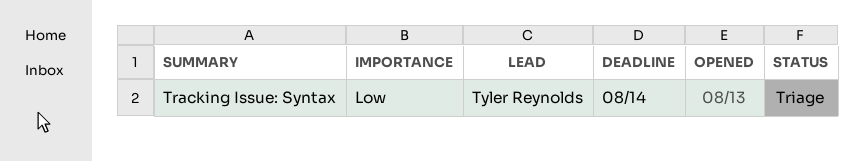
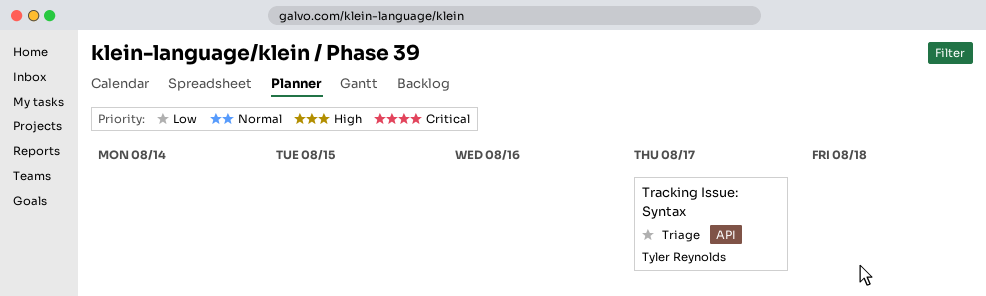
Tracking Issue: Syntax, due: Aug 14 -> Aug 17

